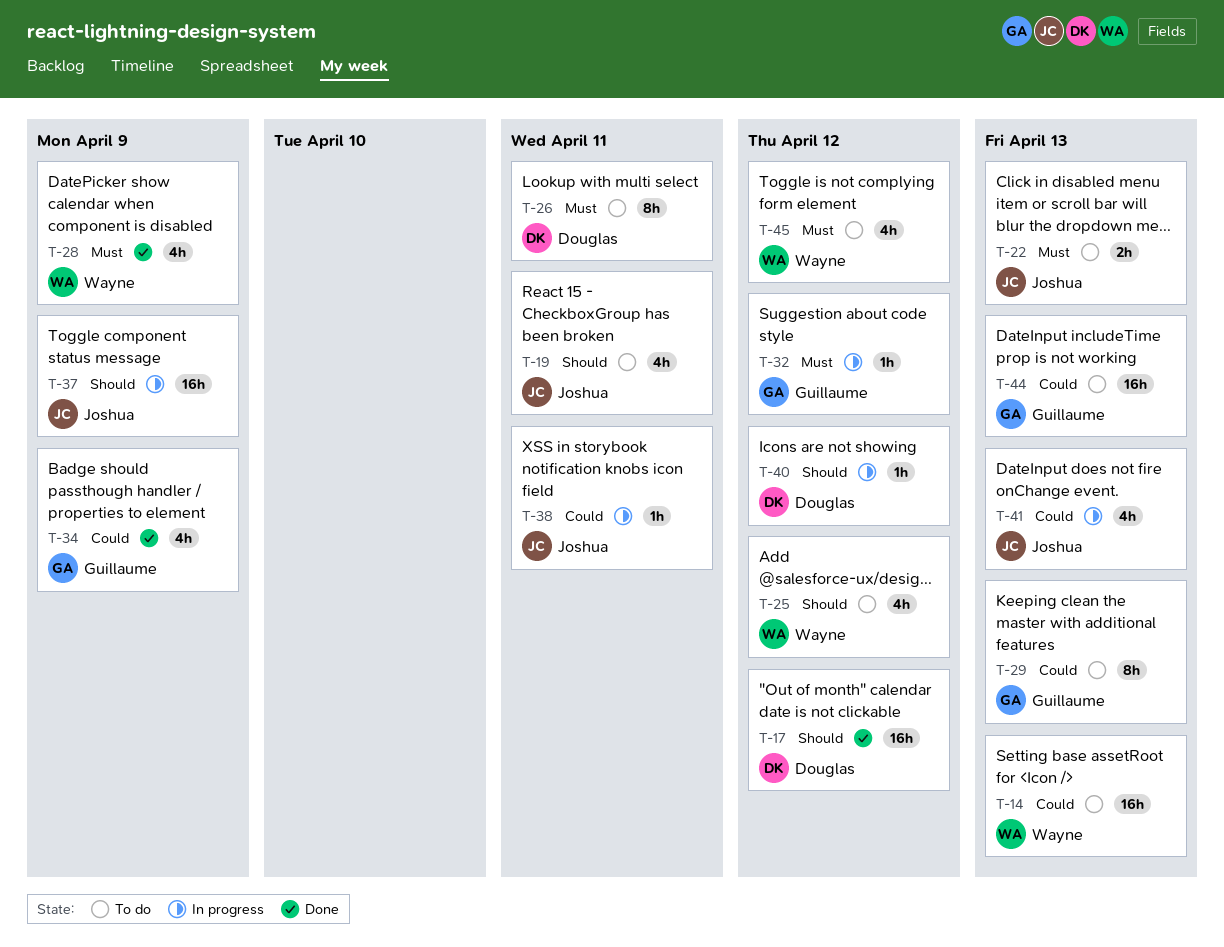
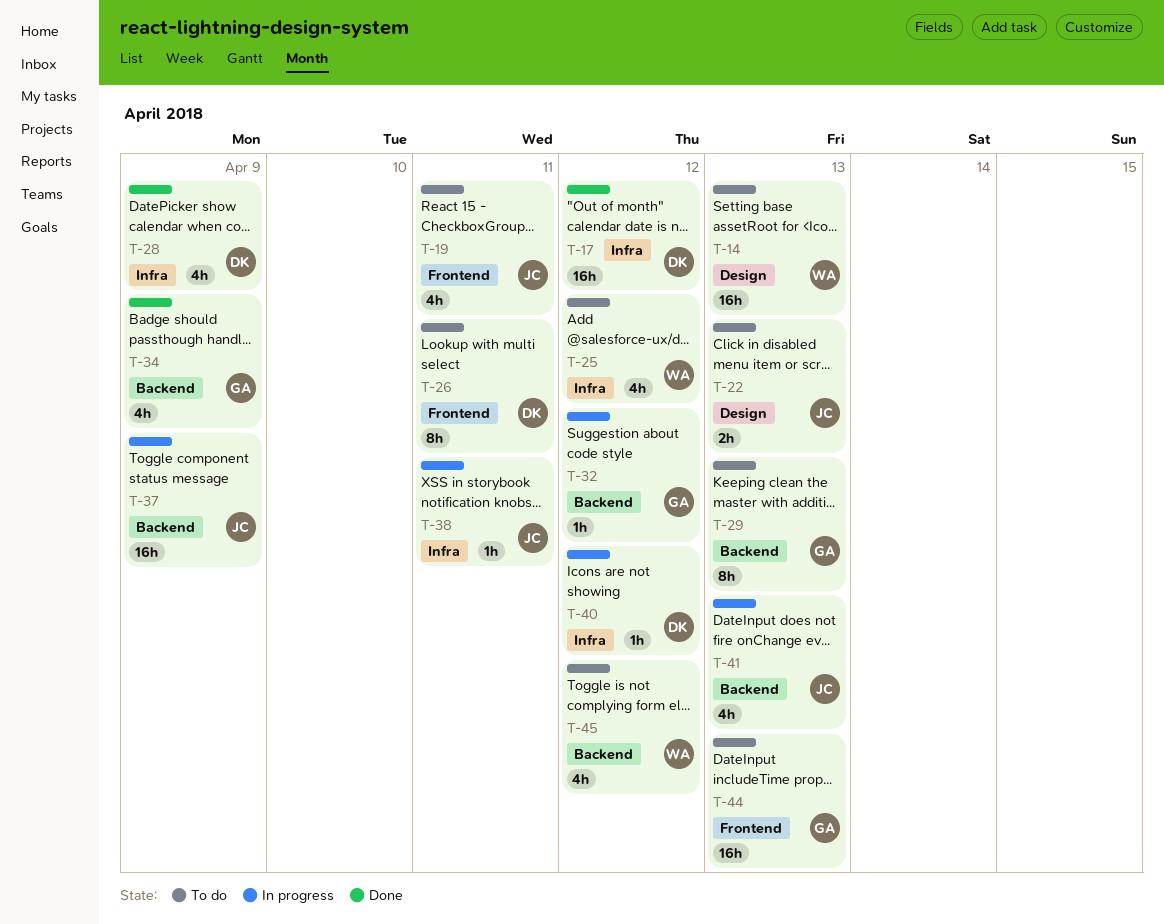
T-28, owner: Wayne -> Douglas

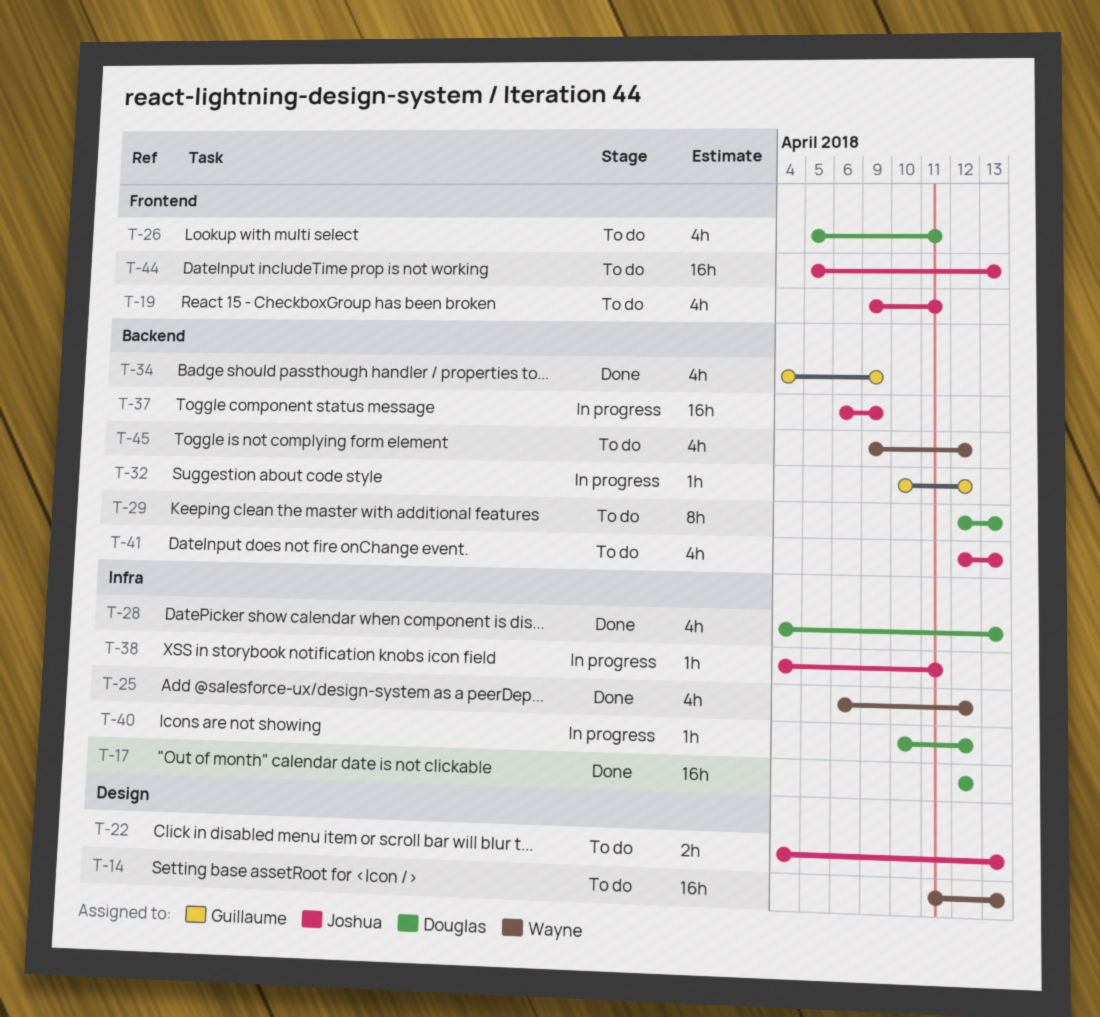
T-25, status: To do -> Done
T-26, estimate: 8h -> 4h
T-28, due: Apr 9 -> Apr 13
T-29, owner: Guillaume -> Douglas
T-41, status: In progress -> To do
T-44, owner: Guillaume -> Joshua

